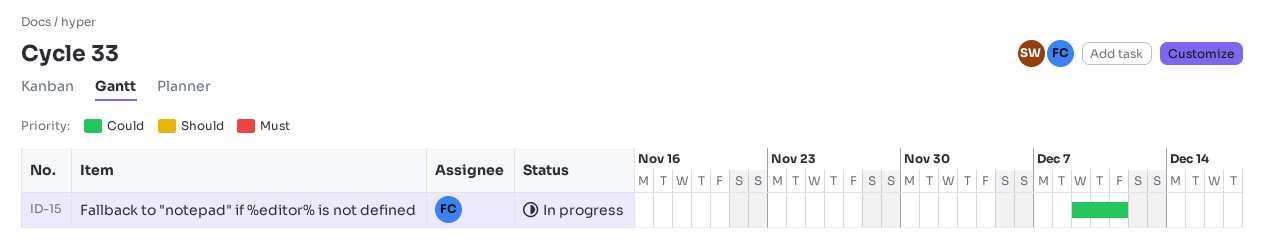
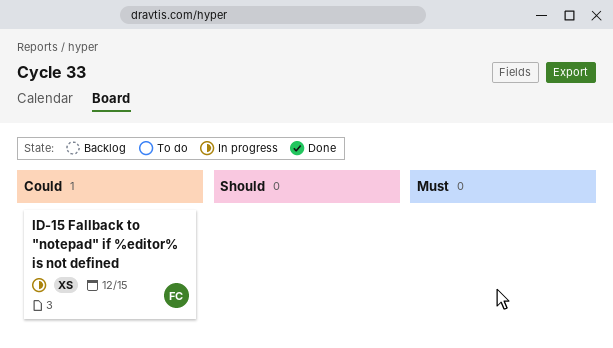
ID-15, due: Dec 11 -> Dec 15

